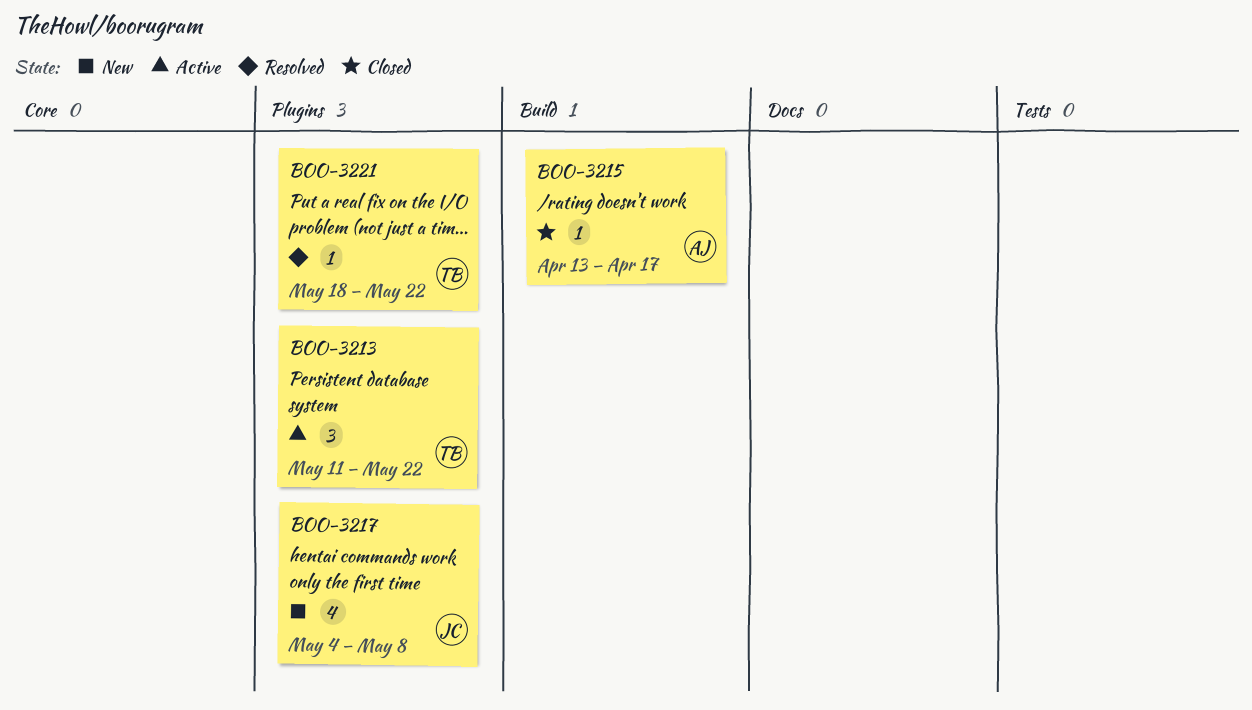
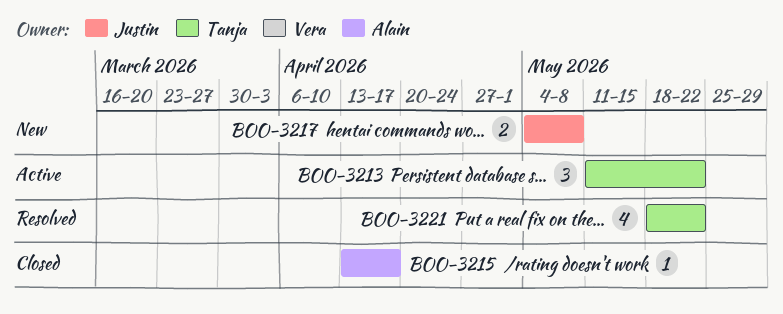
BOO-3217, estimate: 4 -> 2
BOO-3221, estimate: 1 -> 4

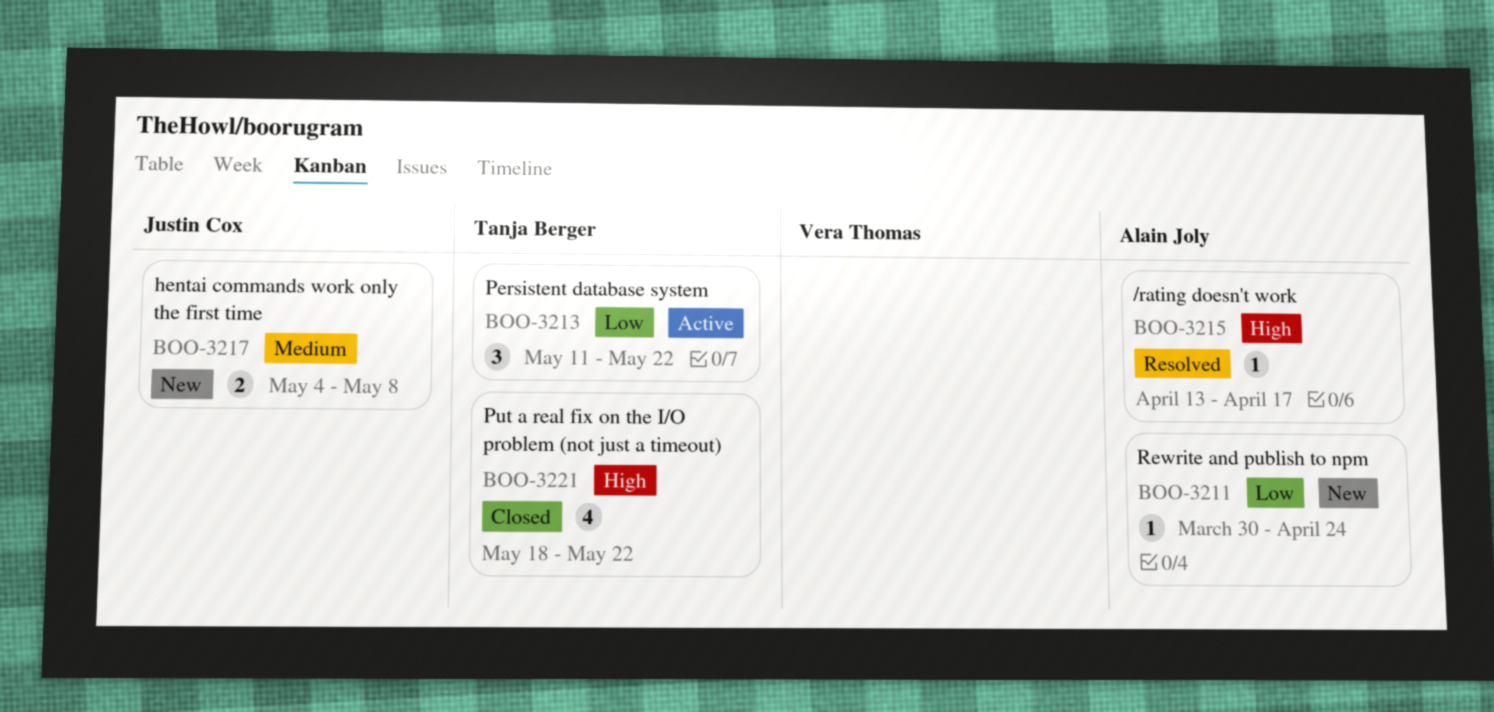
BOO-3211: none -> present
BOO-3215, status: Closed -> Resolved
BOO-3221, status: Resolved -> Closed

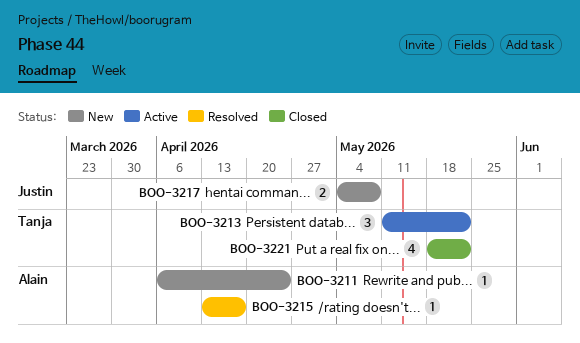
BOO-3211, start: Mar 30 -> Apr 6

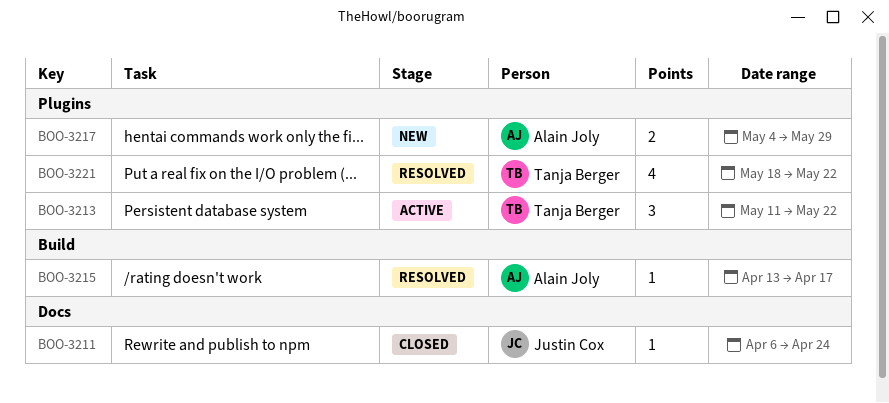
BOO-3211, status: New -> Closed
BOO-3211, owner: Alain Joly -> Justin Cox
BOO-3217, owner: Justin Cox -> Alain Joly
BOO-3217, due: May 8 -> May 29
BOO-3221, status: Closed -> Resolved

